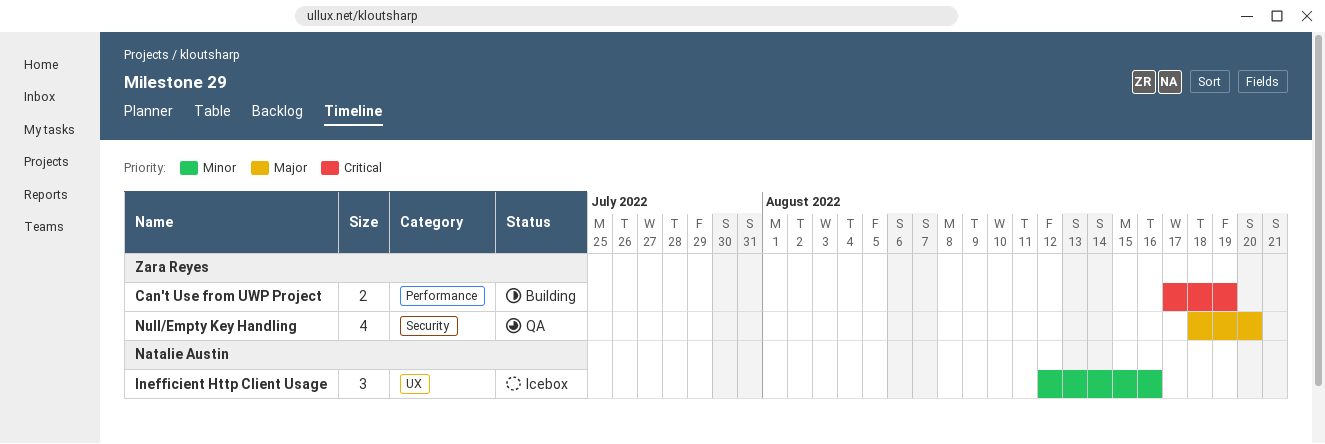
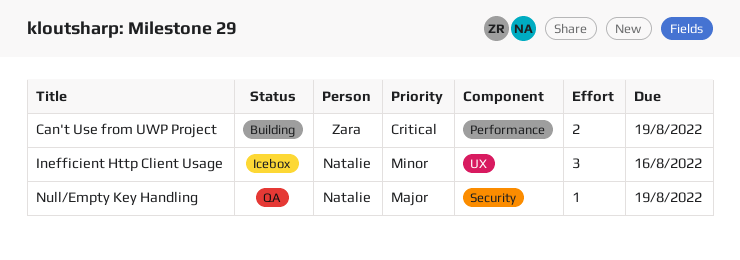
Null/Empty Key Handling, owner: Zara Reyes -> Natalie Austin
Null/Empty Key Handling, estimate: 4 -> 1
Null/Empty Key Handling, due: Aug 20 -> Aug 19

